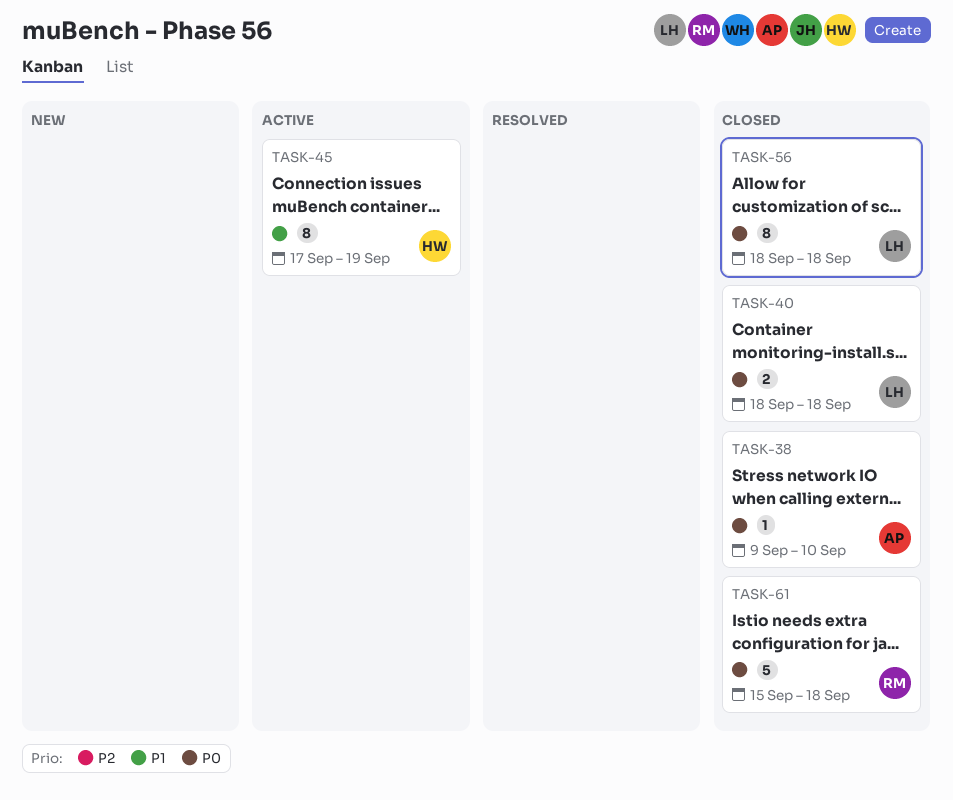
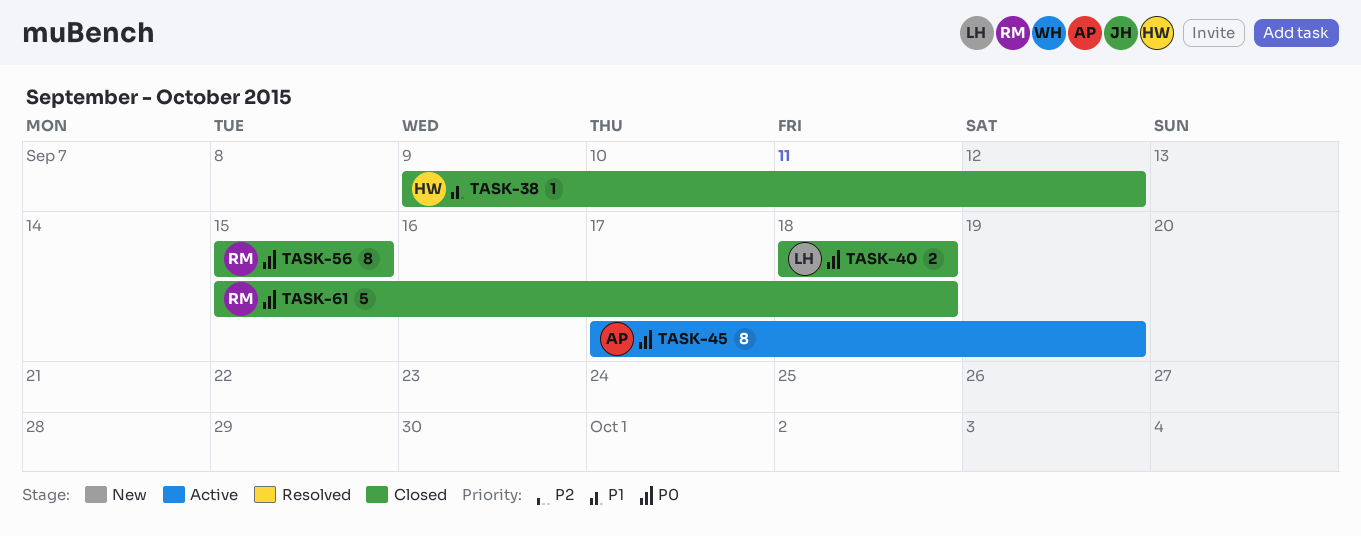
TASK-38, owner: AP -> HW
TASK-38, priority: P0 -> P1
TASK-38, due: Sep 10 -> Sep 12
TASK-45, owner: HW -> AP
TASK-45, priority: P1 -> P0
TASK-56, owner: LH -> RM
TASK-56, start: Sep 18 -> Sep 15
TASK-56, due: Sep 18 -> Sep 15

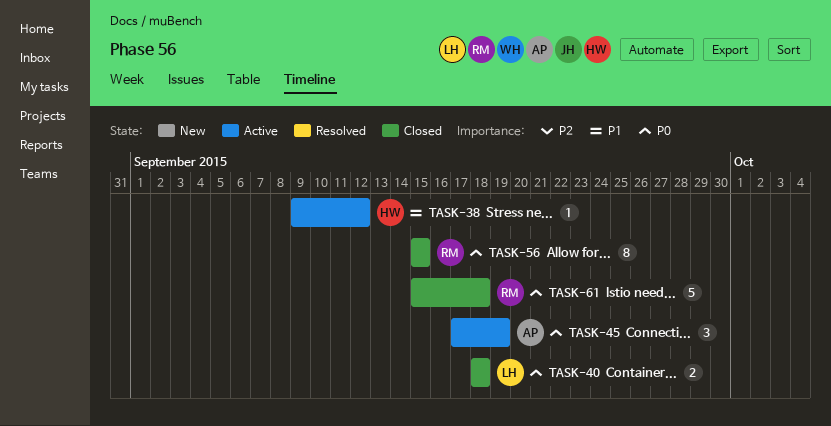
TASK-38, status: Closed -> Active
TASK-45, estimate: 8 -> 3

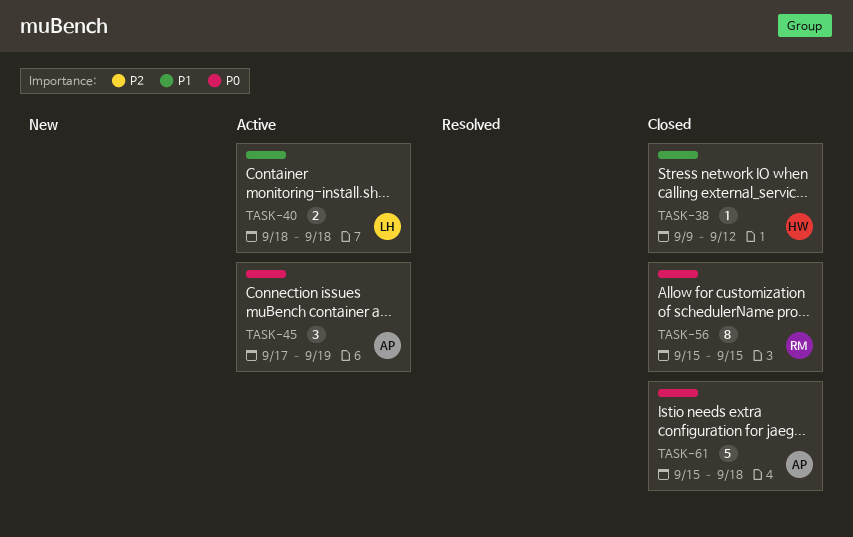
TASK-38, status: Active -> Closed
TASK-40, status: Closed -> Active
TASK-40, priority: P0 -> P1
TASK-61, owner: RM -> AP

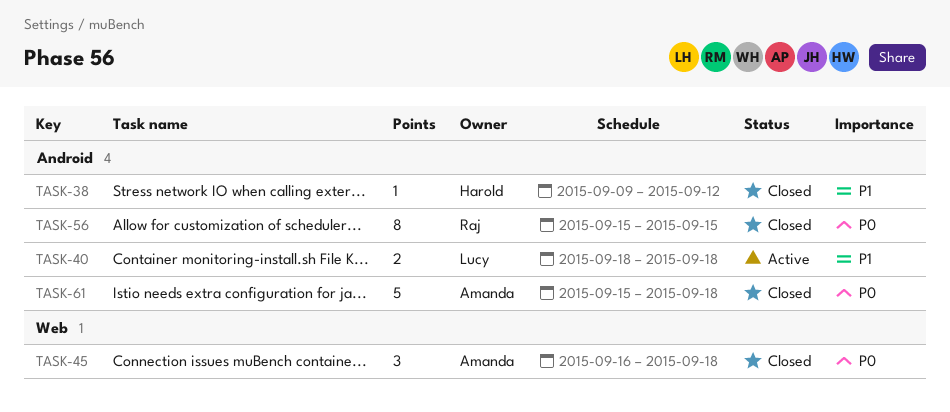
TASK-45, status: Active -> Closed
TASK-45, start: Sep 17 -> Sep 16
TASK-45, due: Sep 19 -> Sep 18

